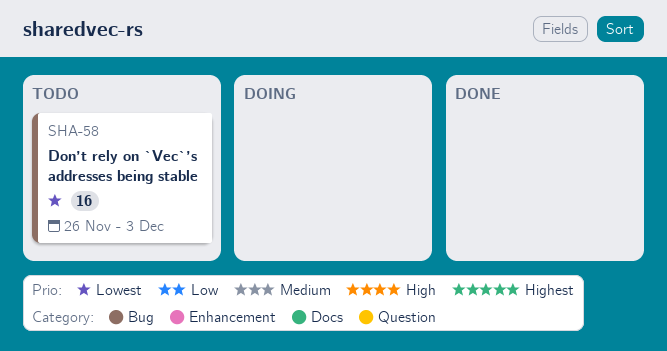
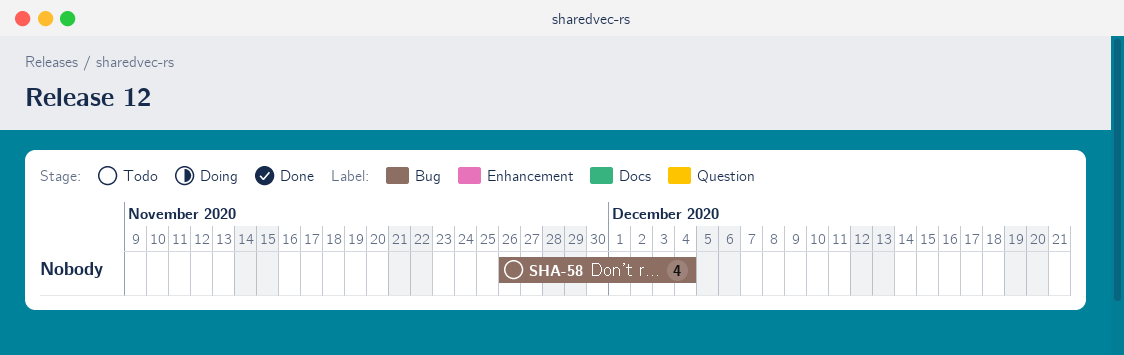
SHA-58, estimate: 16 -> 4
SHA-58, due: Dec 3 -> Dec 4

